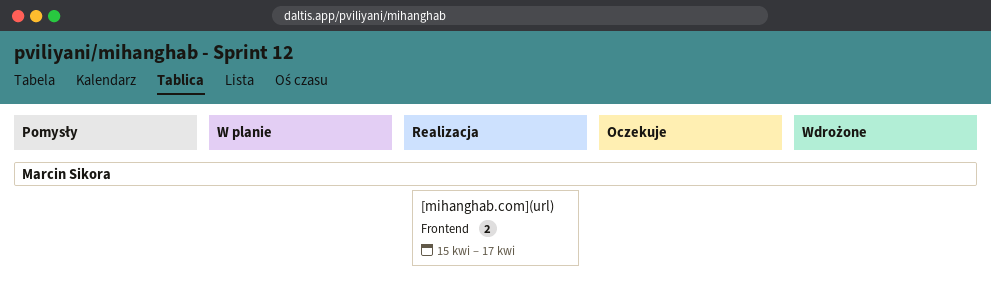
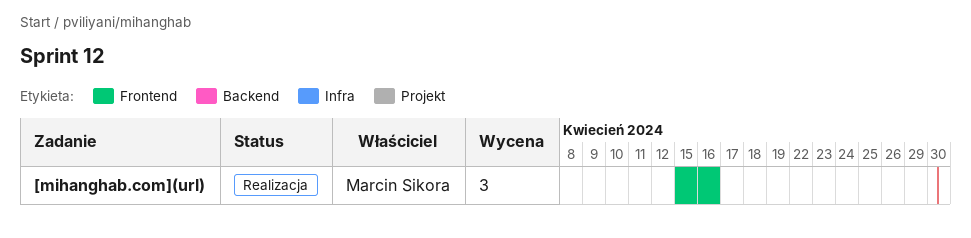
[mihanghab.com](url), estimate: 2 -> 3
[mihanghab.com](url), due: Apr 17 -> Apr 16

